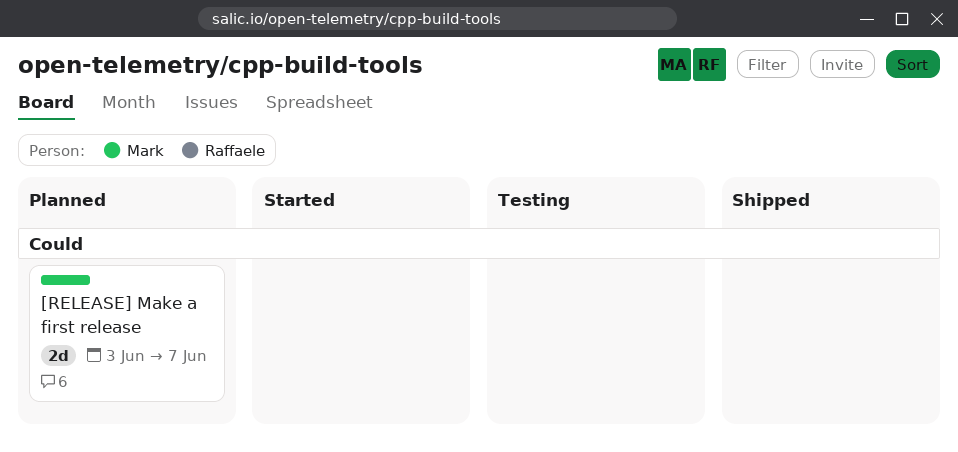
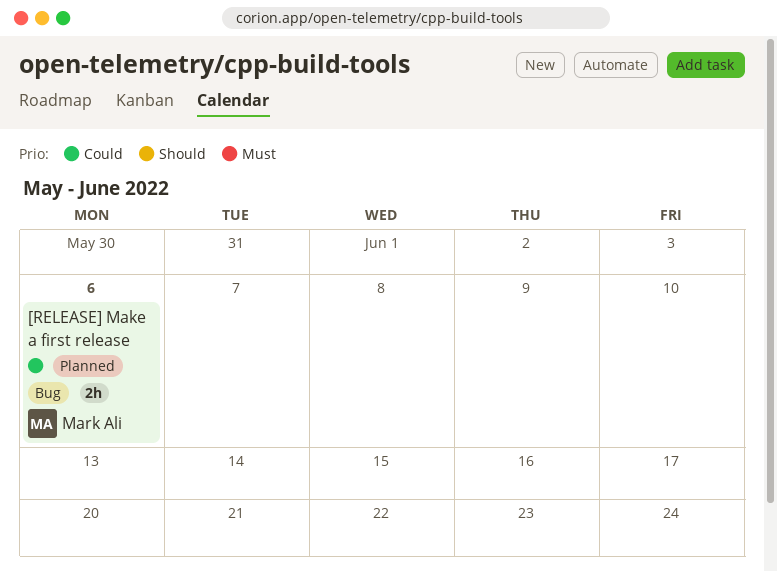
[RELEASE] Make a first release, estimate: 2d -> 2h
[RELEASE] Make a first release, due: Jun 7 -> Jun 6

